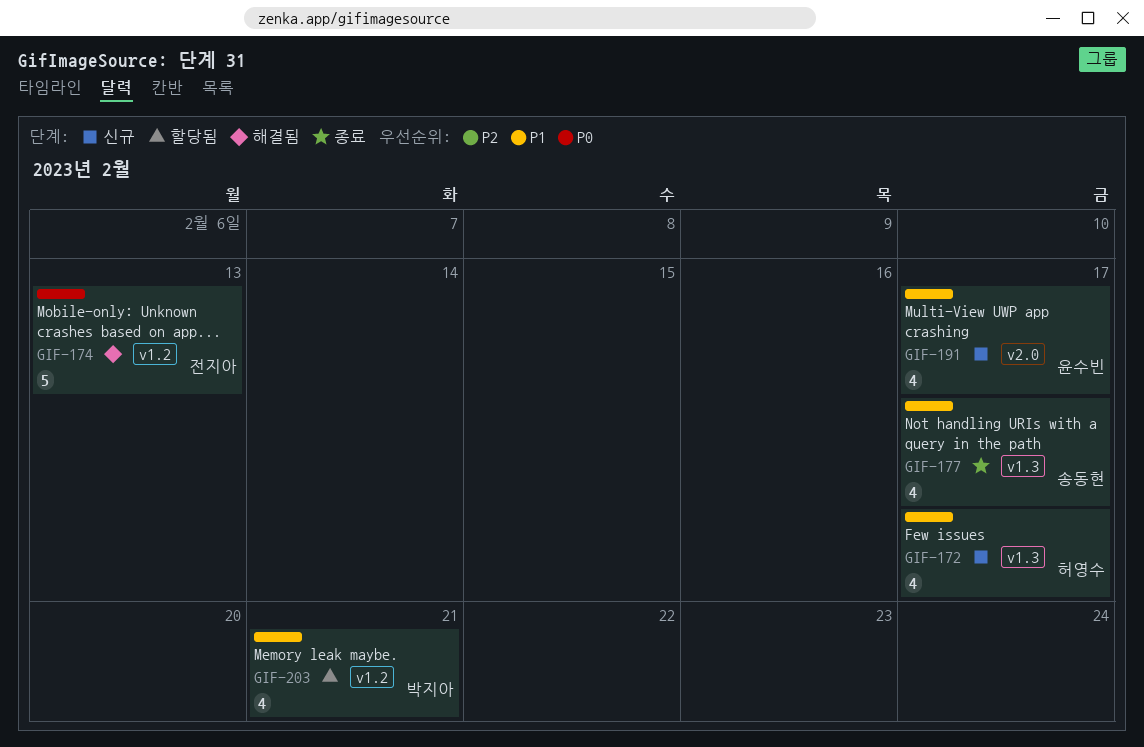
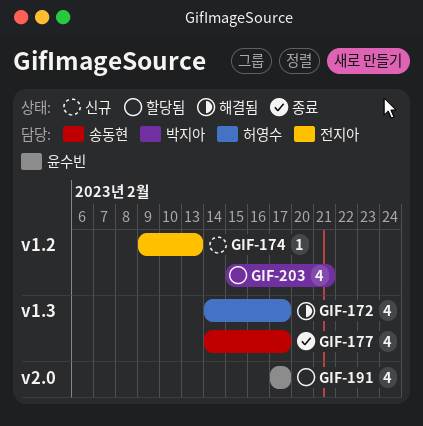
GIF-172, status: 신규 -> 해결됨
GIF-174, status: 해결됨 -> 신규
GIF-174, estimate: 5 -> 1
GIF-191, status: 신규 -> 할당됨

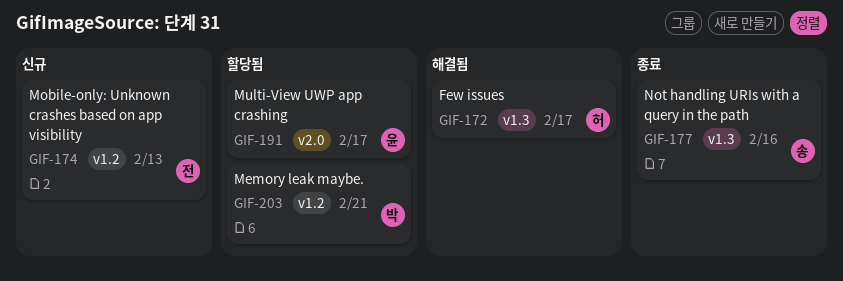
GIF-177, due: Feb 17 -> Feb 16

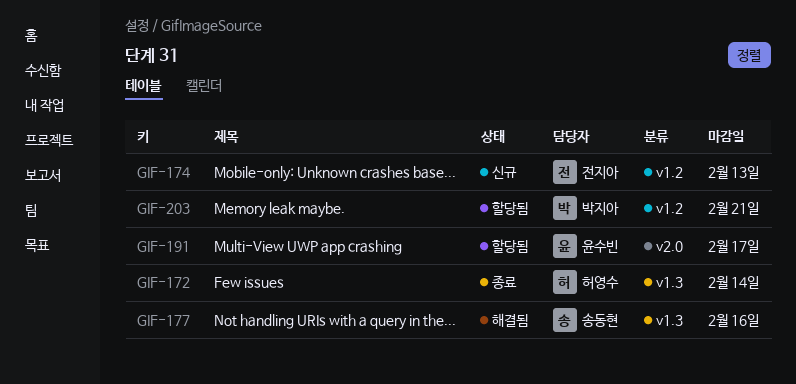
GIF-172, status: 해결됨 -> 종료
GIF-172, due: Feb 17 -> Feb 14
GIF-177, status: 종료 -> 해결됨

